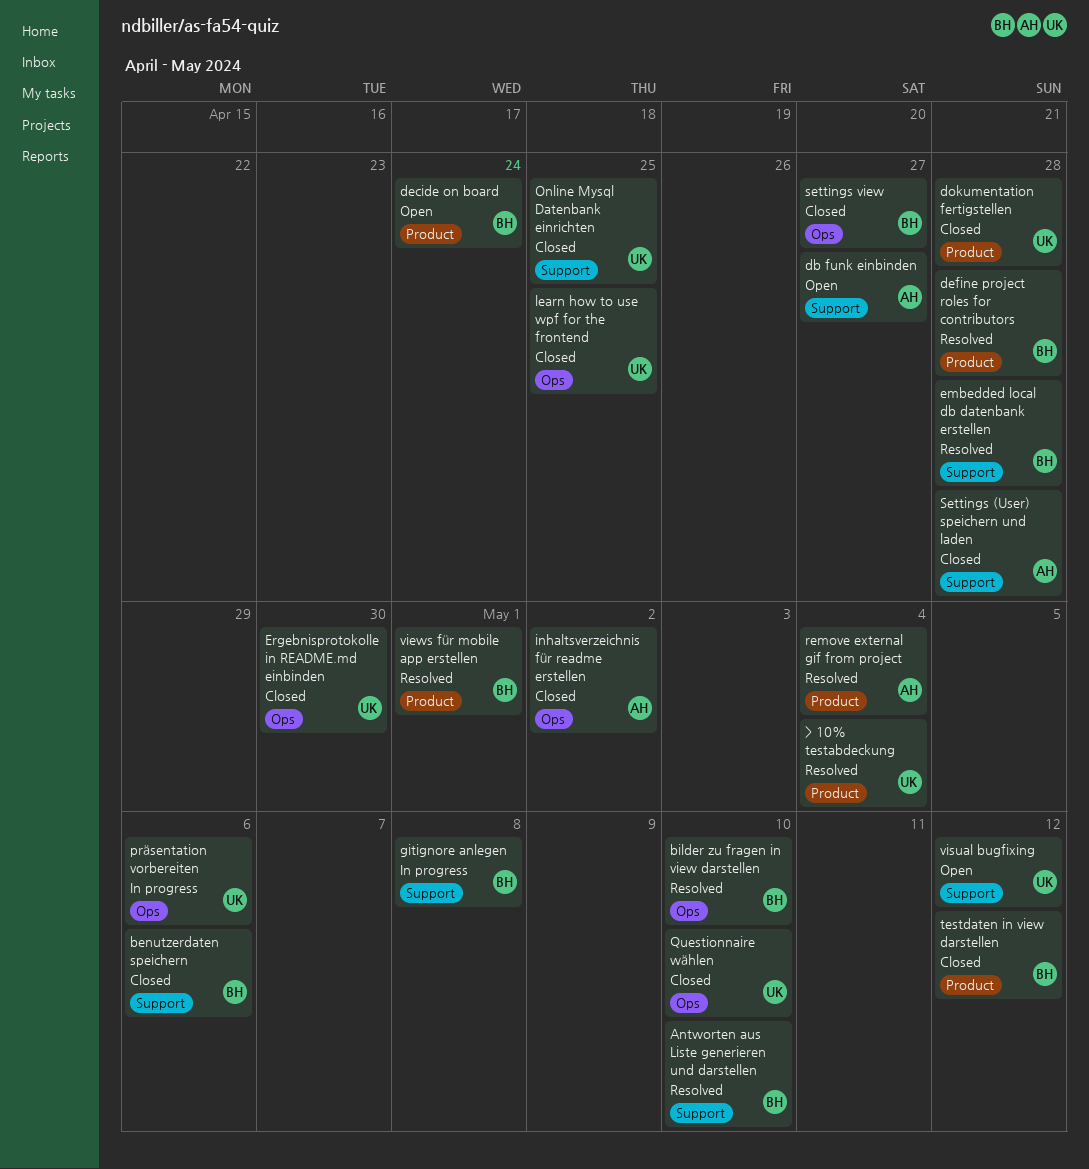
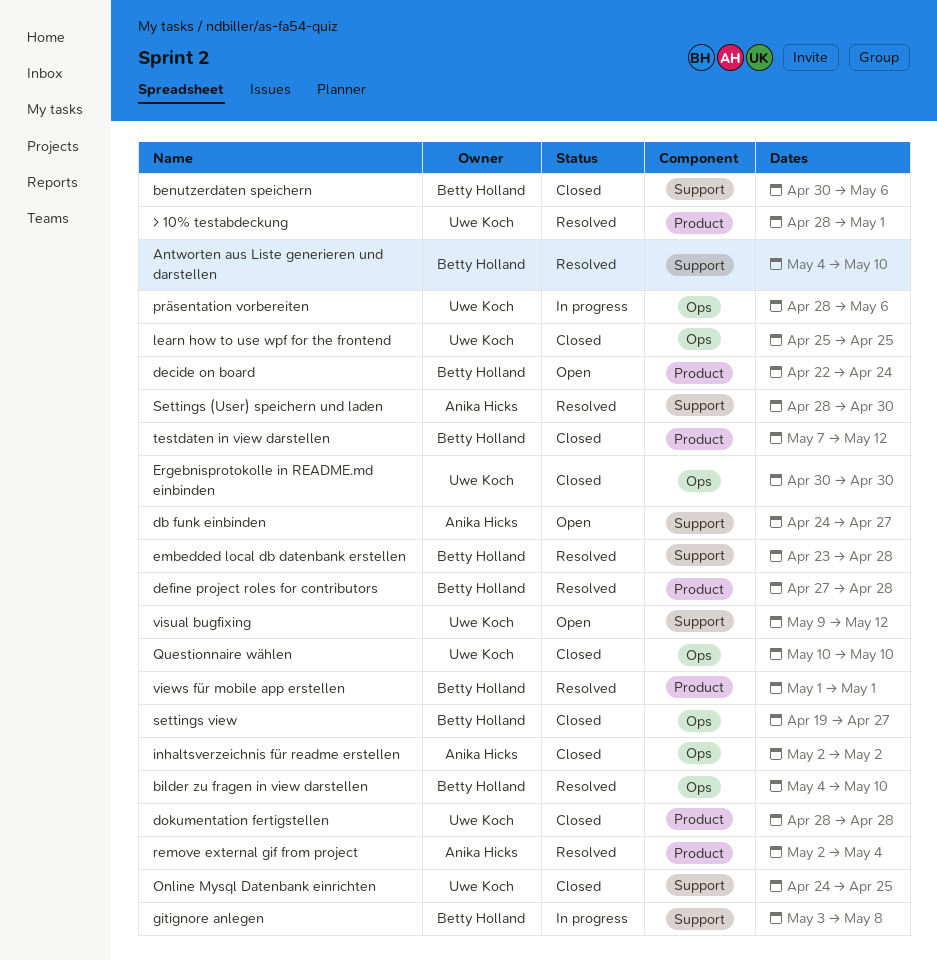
> 10% testabdeckung, due: May 4 -> May 1
Settings (User) speichern und laden, status: Closed -> Resolved
Settings (User) speichern und laden, due: Apr 28 -> Apr 30

